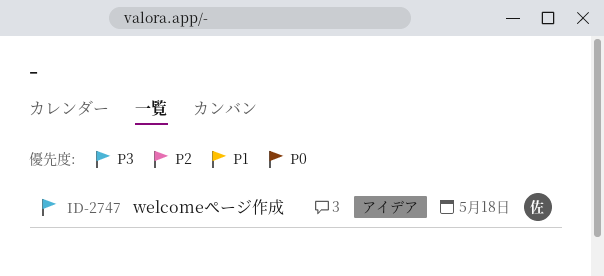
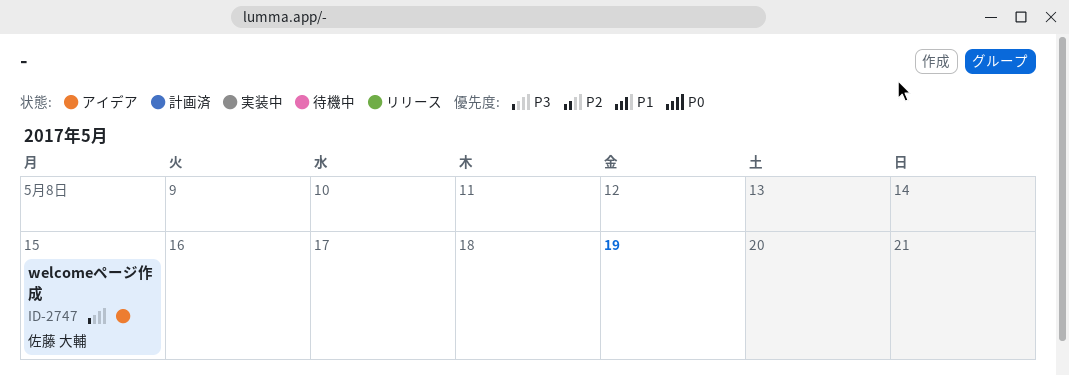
ID-2747, due: May 18 -> May 15

